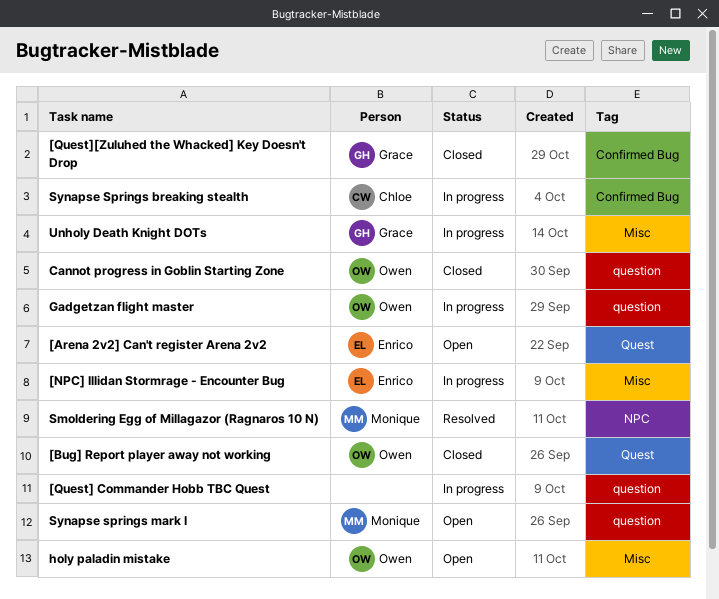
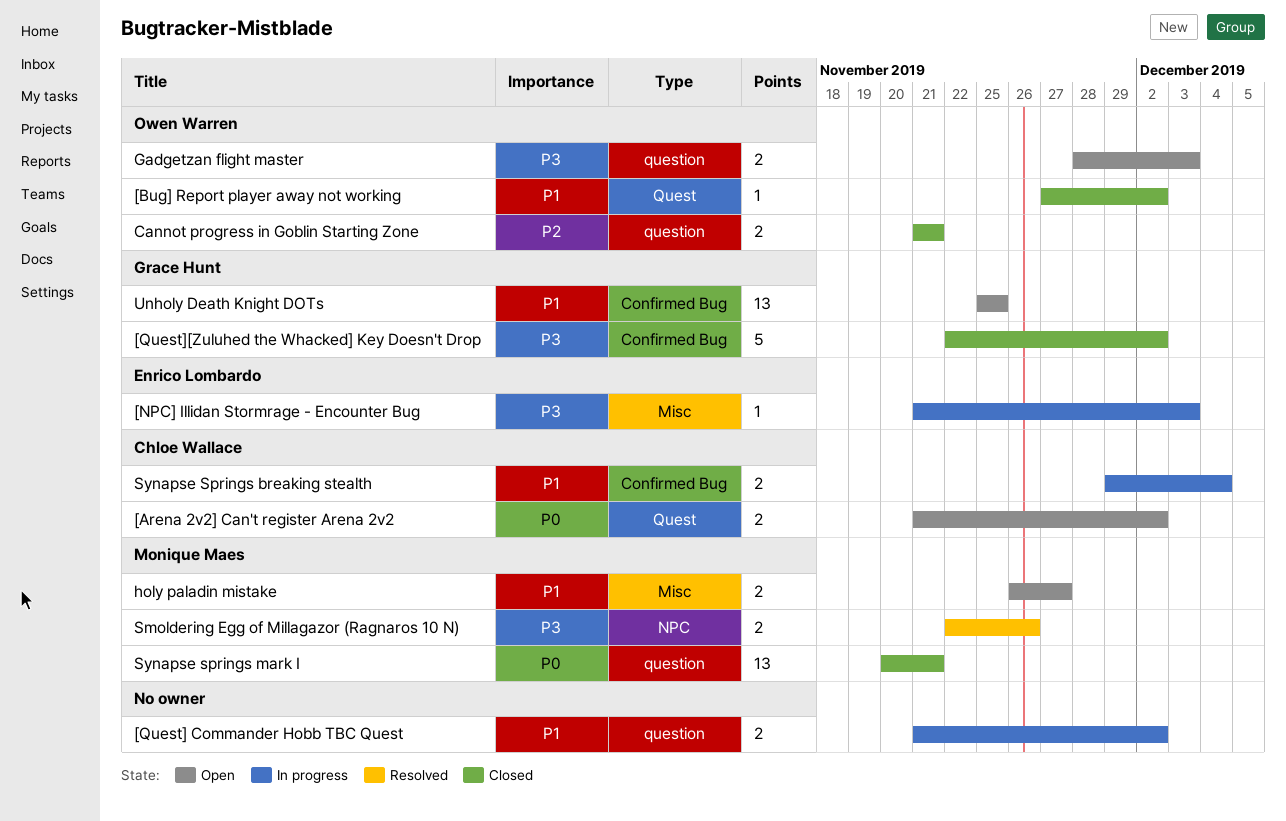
[Arena 2v2] Can't register Arena 2v2, owner: Enrico Lombardo -> Chloe Wallace
Gadgetzan flight master, status: In progress -> Open
holy paladin mistake, owner: Owen Warren -> Monique Maes
Synapse springs mark I, status: Open -> Closed
Unholy Death Knight DOTs, status: In progress -> Open
Unholy Death Knight DOTs, label: Misc -> Confirmed Bug

